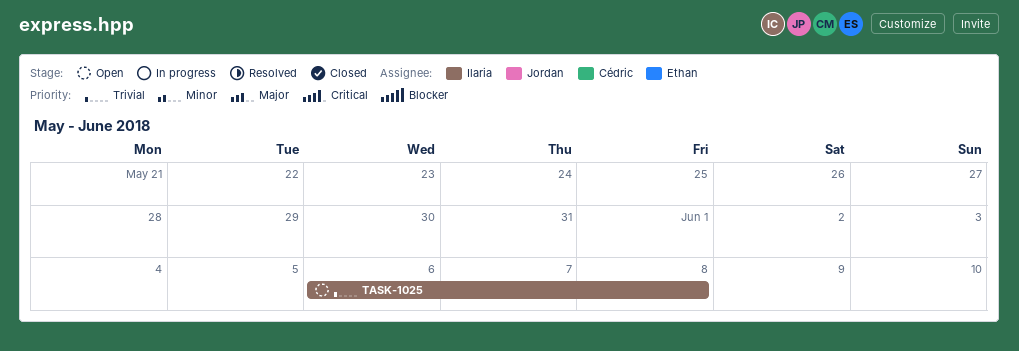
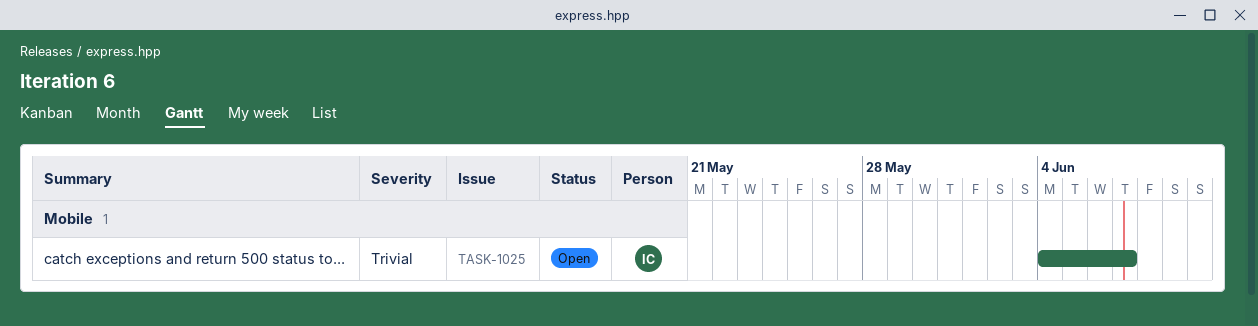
TASK-1025, start: Jun 6 -> Jun 4
TASK-1025, due: Jun 8 -> Jun 7

